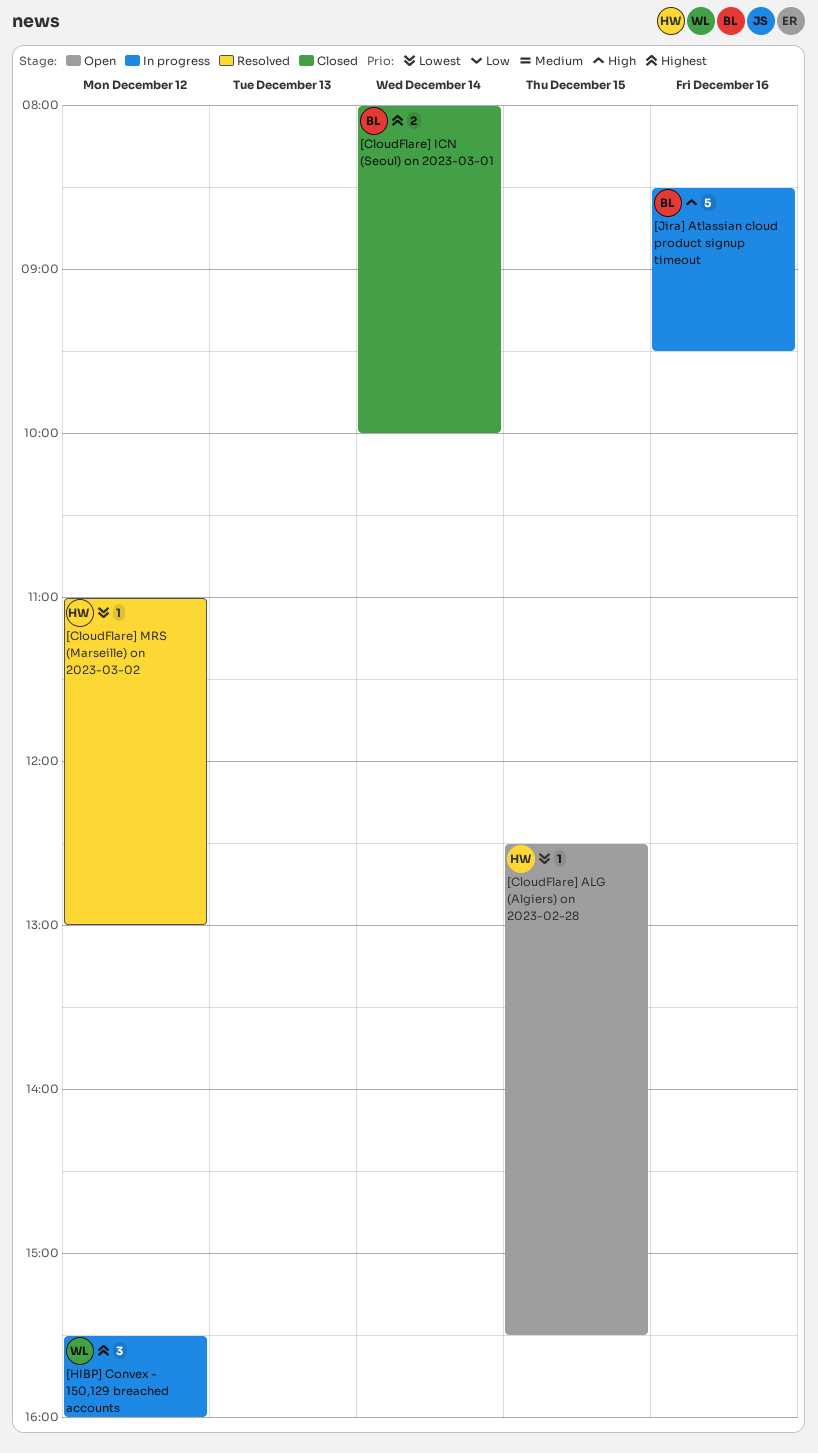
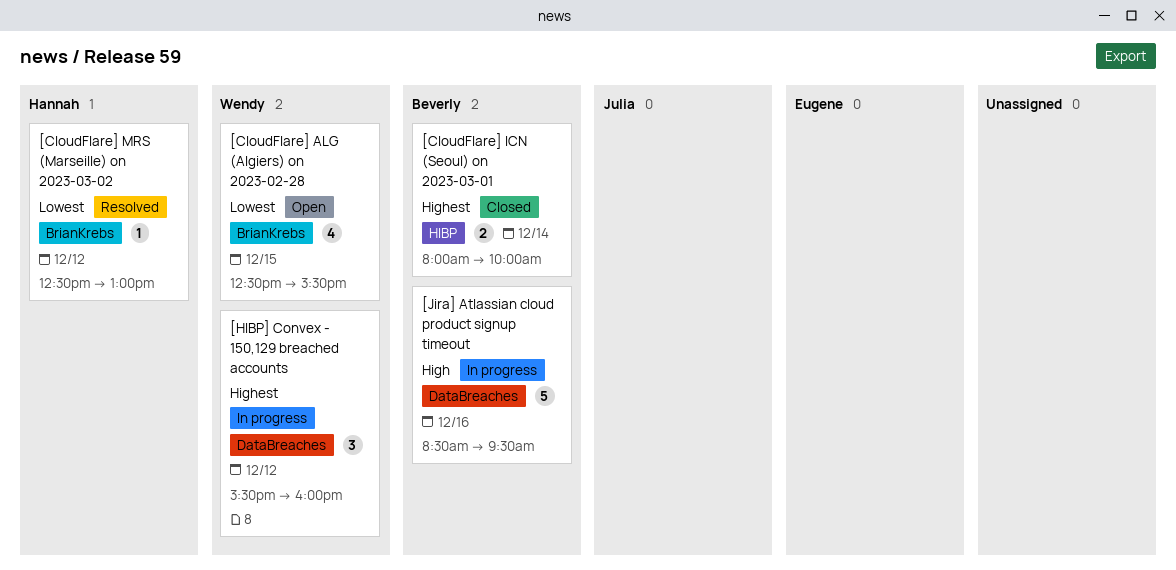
[CloudFlare] ALG (Algiers) on 2023-02-28, owner: Hannah -> Wendy
[CloudFlare] ALG (Algiers) on 2023-02-28, estimate: 1 -> 4
[CloudFlare] MRS (Marseille) on 2023-03-02, begins: 11:00 -> 12:30

